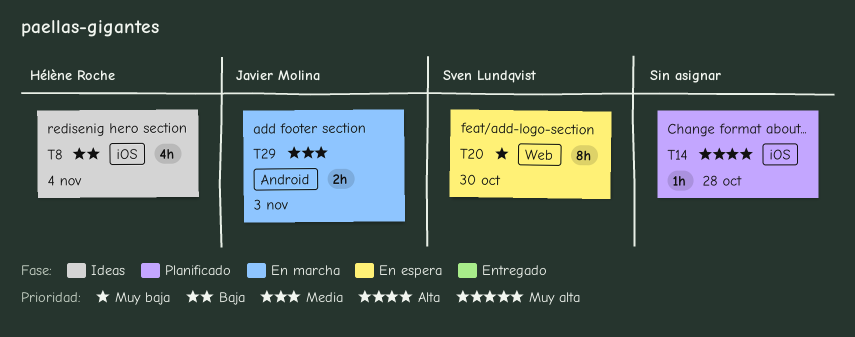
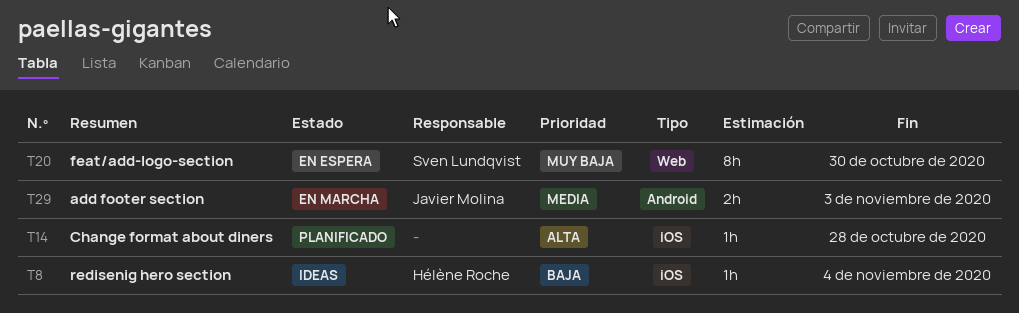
T8, estimate: 4h -> 1h

